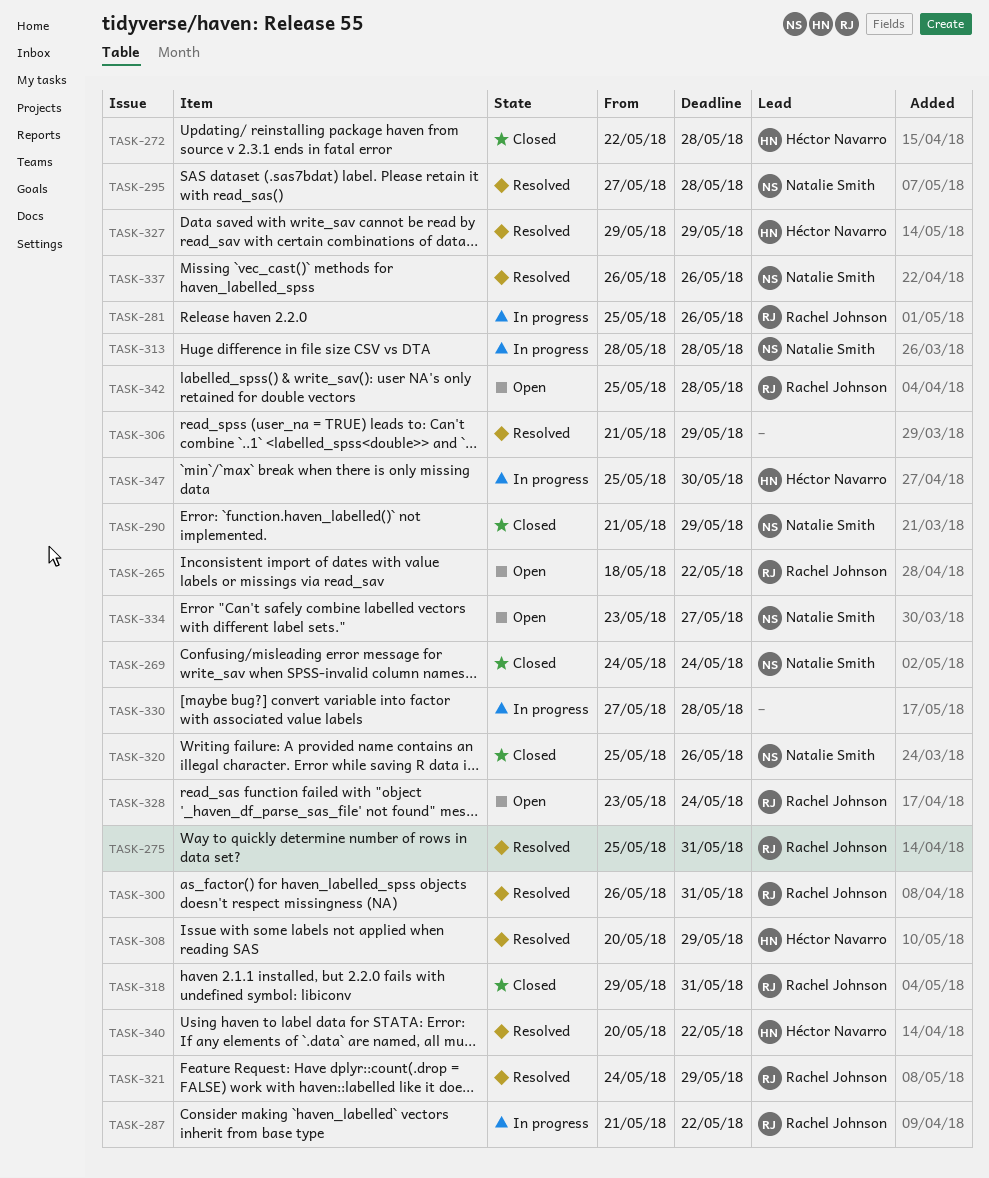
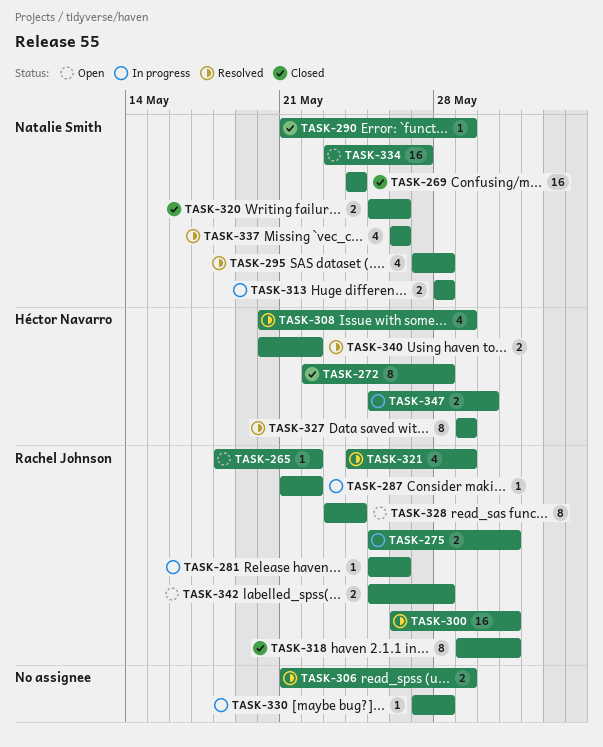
TASK-275, status: Resolved -> In progress

